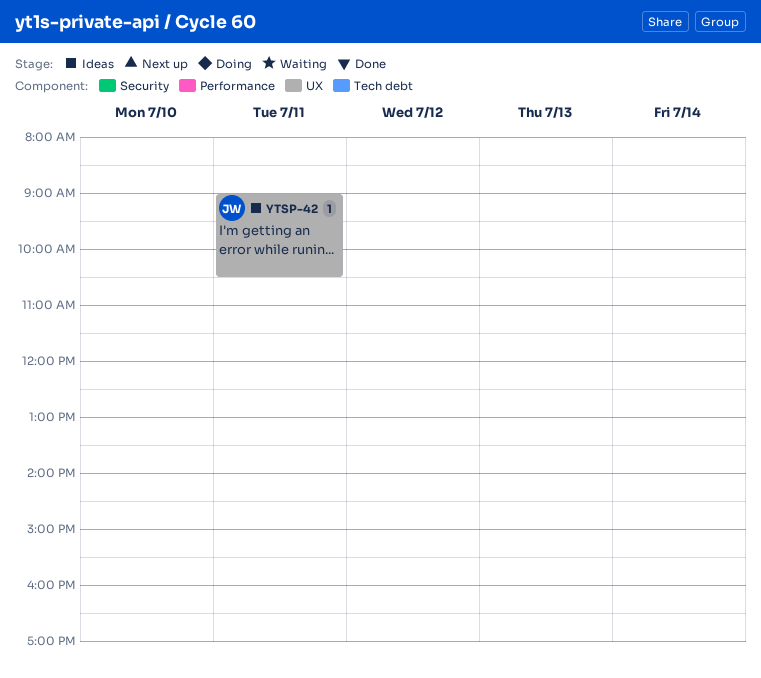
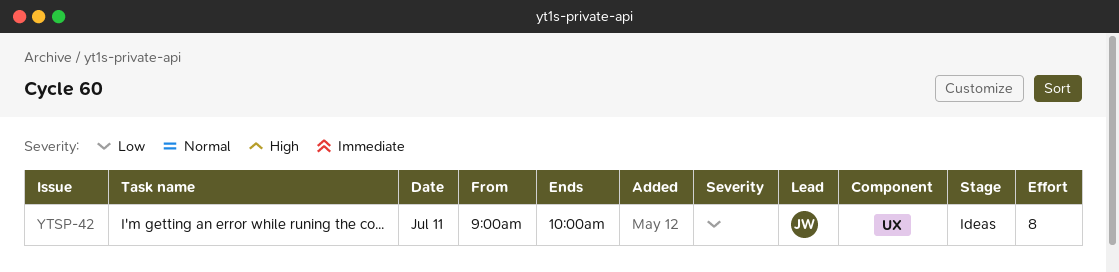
YTSP-42, estimate: 1 -> 8
YTSP-42, ends: 10:30 -> 10:00

